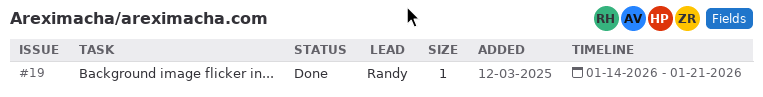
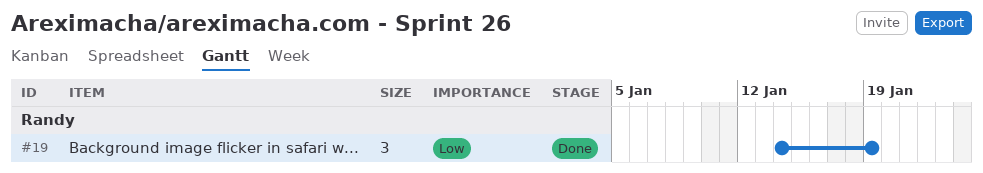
#19, estimate: 1 -> 3
#19, due: Jan 21 -> Jan 19

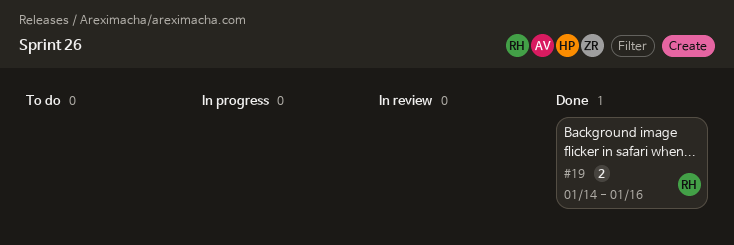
#19, estimate: 3 -> 2
#19, due: Jan 19 -> Jan 16

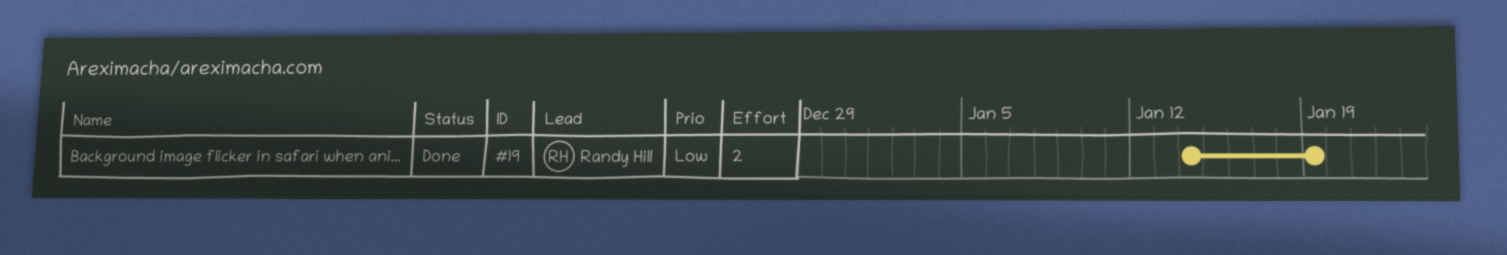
#19, due: Jan 16 -> Jan 19

